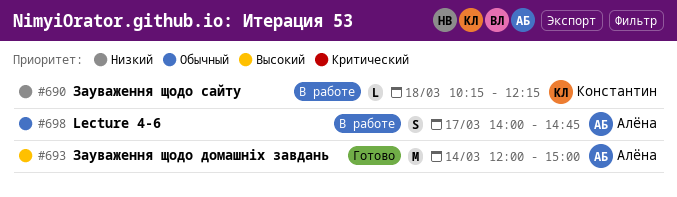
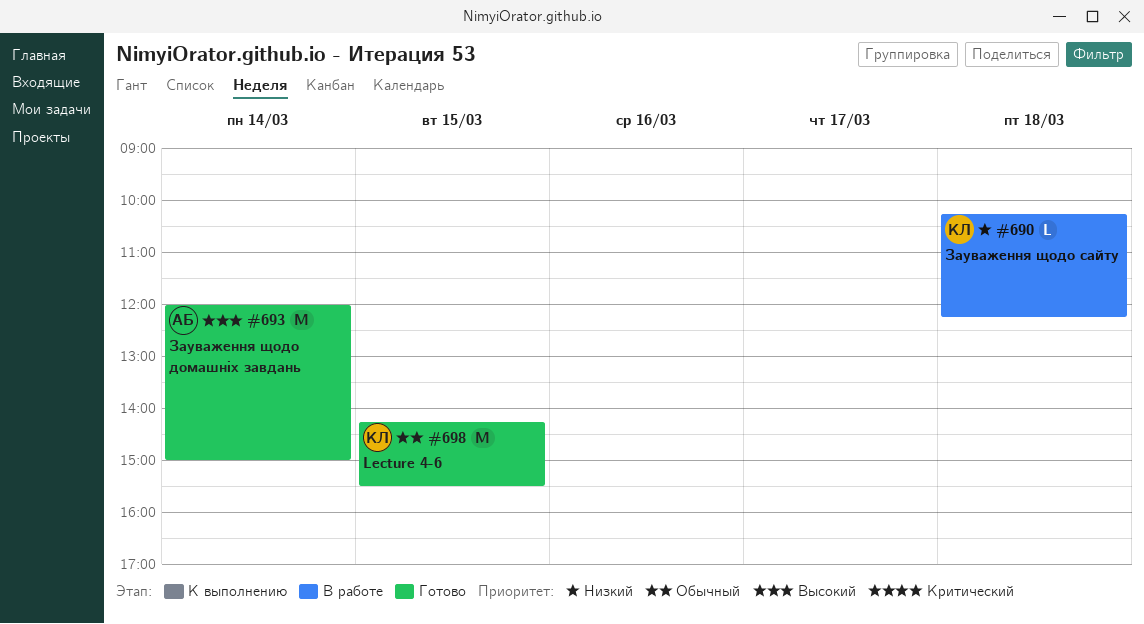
#698, status: В работе -> Готово
#698, owner: Алёна -> Константин
#698, estimate: S -> M
#698, day: Mar 17 -> Mar 15
#698, begins: 14:00 -> 14:15
#698, ends: 14:45 -> 15:30

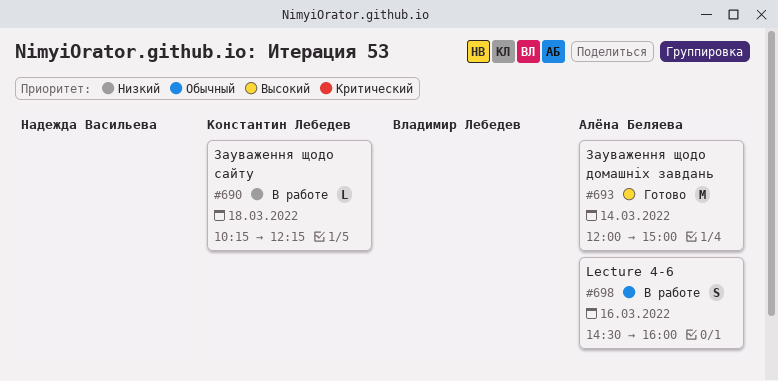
#698, status: Готово -> В работе
#698, owner: Константин Лебедев -> Алёна Беляева
#698, estimate: M -> S
#698, day: Mar 15 -> Mar 16
#698, begins: 14:15 -> 14:30
#698, ends: 15:30 -> 16:00

